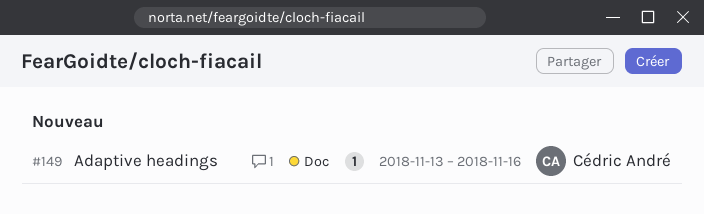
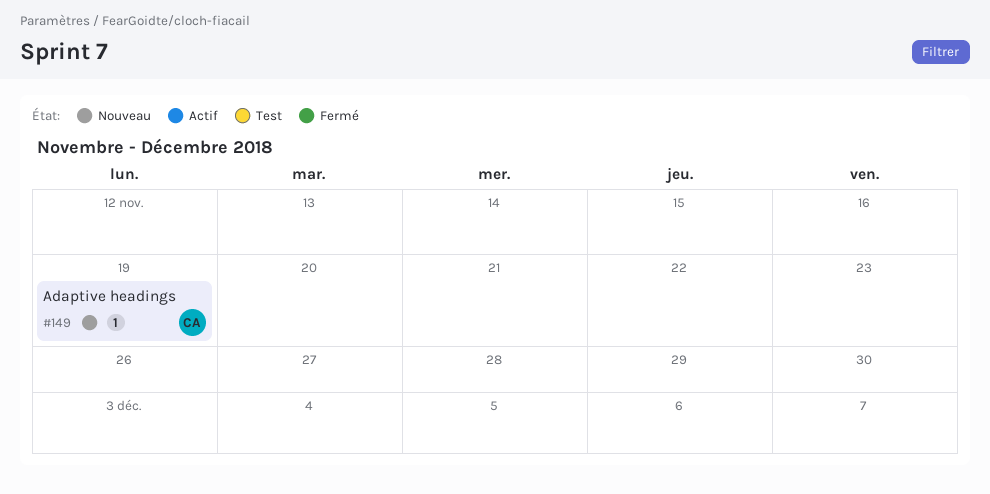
#149, due: Nov 16 -> Nov 19

